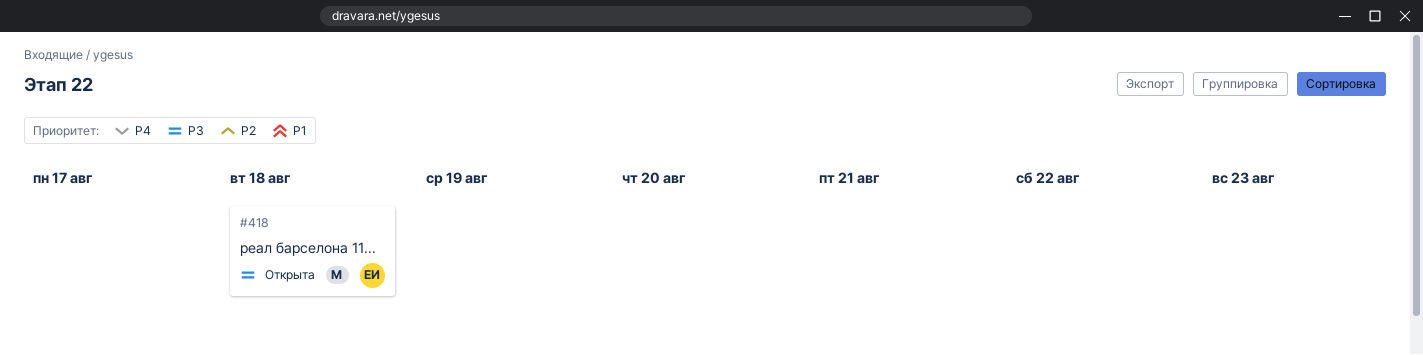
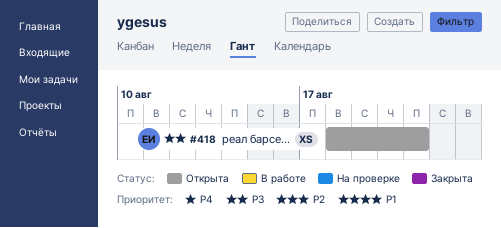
#418, estimate: M -> XS
#418, due: Aug 18 -> Aug 21

